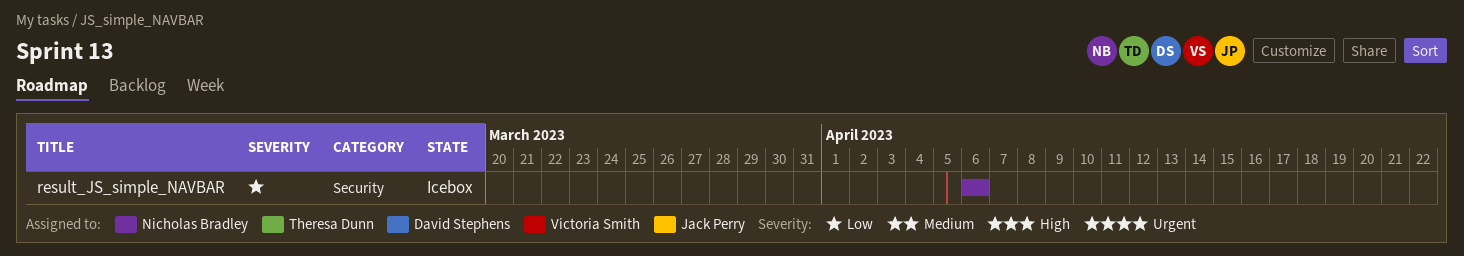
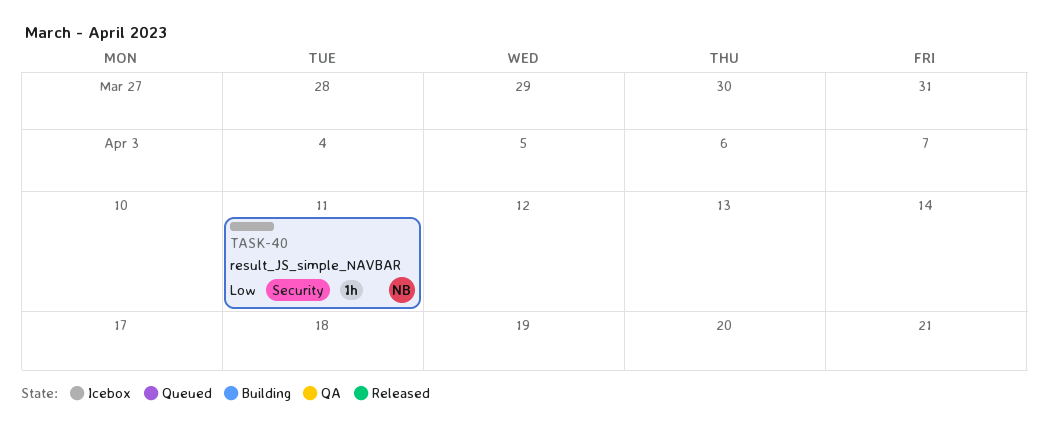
result_JS_simple_NAVBAR, due: Apr 6 -> Apr 11

